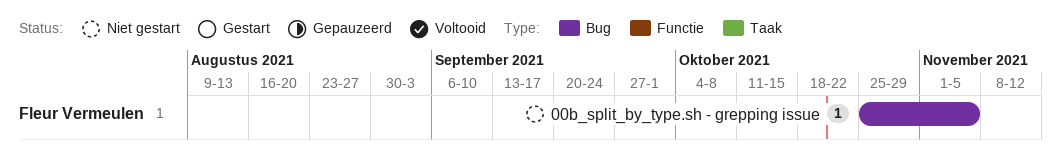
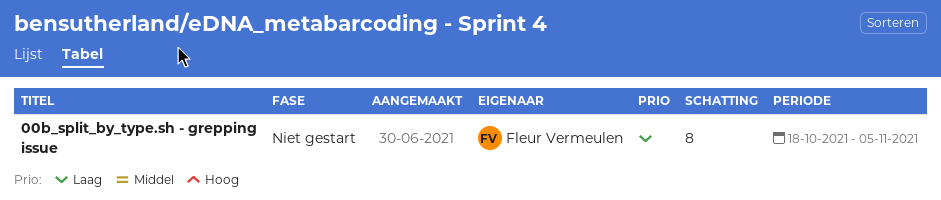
00b_split_by_type.sh - grepping issue, estimate: 1 -> 8
00b_split_by_type.sh - grepping issue, start: Oct 25 -> Oct 18

